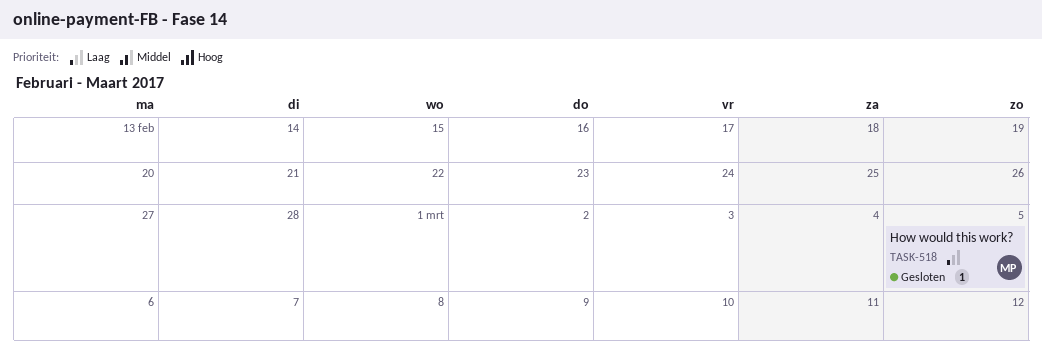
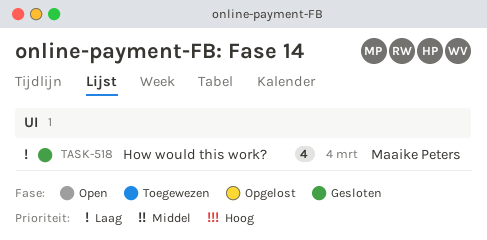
TASK-518, estimate: 1 -> 4
TASK-518, due: Mar 5 -> Mar 4

